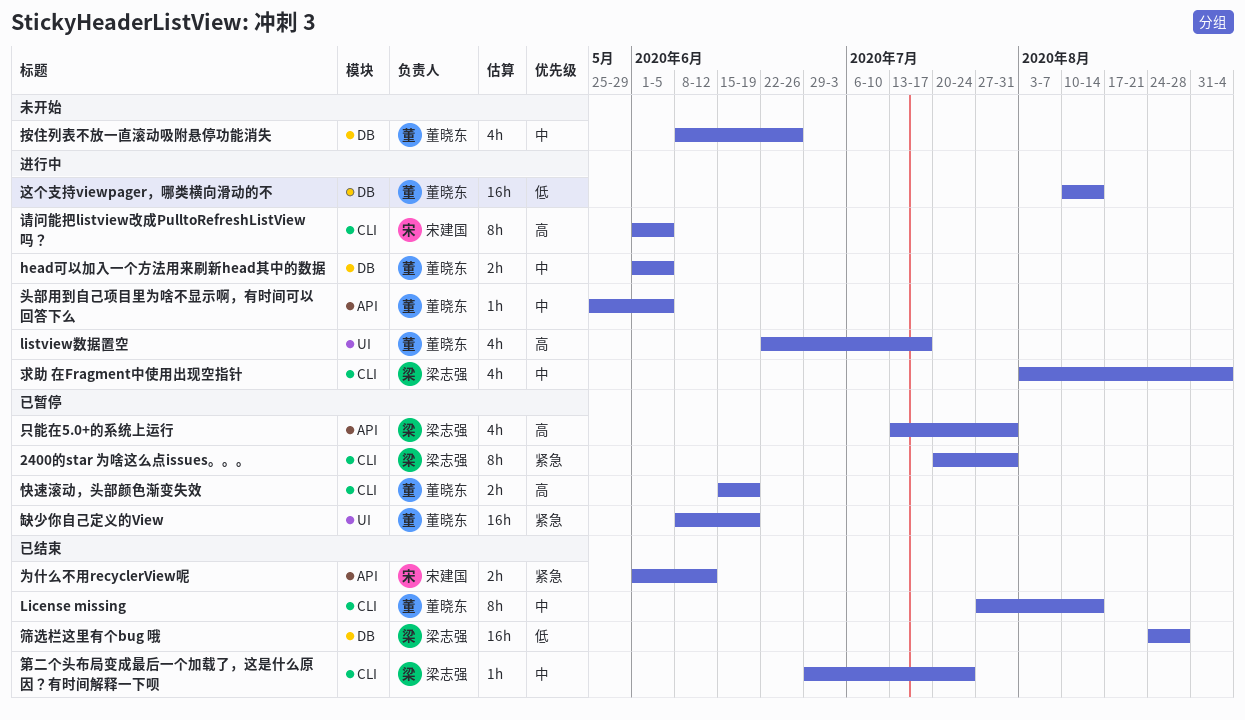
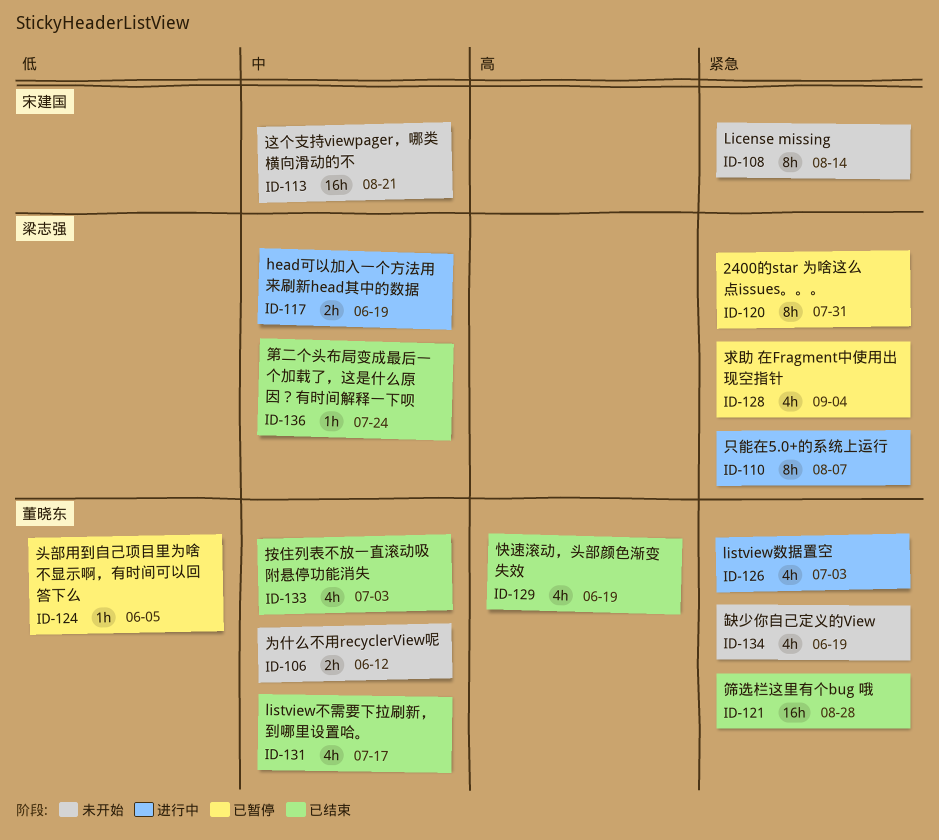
head可以加入一个方法用来刷新head其中的数据, owner: 董晓东 -> 梁志强
head可以加入一个方法用来刷新head其中的数据, due: Jun 5 -> Jun 19
License missing, status: 已结束 -> 未开始
License missing, owner: 董晓东 -> 宋建国
License missing, priority: 中 -> 紧急
listview不需要下拉刷新，到哪里设置哈。: none -> present
listview数据置空, priority: 高 -> 紧急
listview数据置空, due: Jul 17 -> Jul 3
为什么不用recyclerView呢, status: 已结束 -> 未开始
为什么不用recyclerView呢, owner: 宋建国 -> 董晓东
为什么不用recyclerView呢, priority: 紧急 -> 中
只能在5.0+的系统上运行, status: 已暂停 -> 进行中
只能在5.0+的系统上运行, priority: 高 -> 紧急
只能在5.0+的系统上运行, estimate: 4h -> 8h
只能在5.0+的系统上运行, due: Jul 31 -> Aug 7
头部用到自己项目里为啥不显示啊，有时间可以回答下么, status: 进行中 -> 已暂停
头部用到自己项目里为啥不显示啊，有时间可以回答下么, priority: 中 -> 低
快速滚动，头部颜色渐变失效, status: 已暂停 -> 已结束
快速滚动，头部颜色渐变失效, estimate: 2h -> 4h
按住列表不放一直滚动吸附悬停功能消失, status: 未开始 -> 已结束
按住列表不放一直滚动吸附悬停功能消失, due: Jun 26 -> Jul 3
求助 在Fragment中使用出现空指针, status: 进行中 -> 已暂停
求助 在Fragment中使用出现空指针, priority: 中 -> 紧急
筛选栏这里有个bug 哦, owner: 梁志强 -> 董晓东
筛选栏这里有个bug 哦, priority: 低 -> 紧急
缺少你自己定义的View, status: 已暂停 -> 未开始
缺少你自己定义的View, estimate: 16h -> 4h
请问能把listview改成PulltoRefreshListView吗？: present -> none
这个支持viewpager，哪类横向滑动的不, status: 进行中 -> 未开始
这个支持viewpager，哪类横向滑动的不, owner: 董晓东 -> 宋建国
这个支持viewpager，哪类横向滑动的不, priority: 低 -> 中
这个支持viewpager，哪类横向滑动的不, due: Aug 14 -> Aug 21

